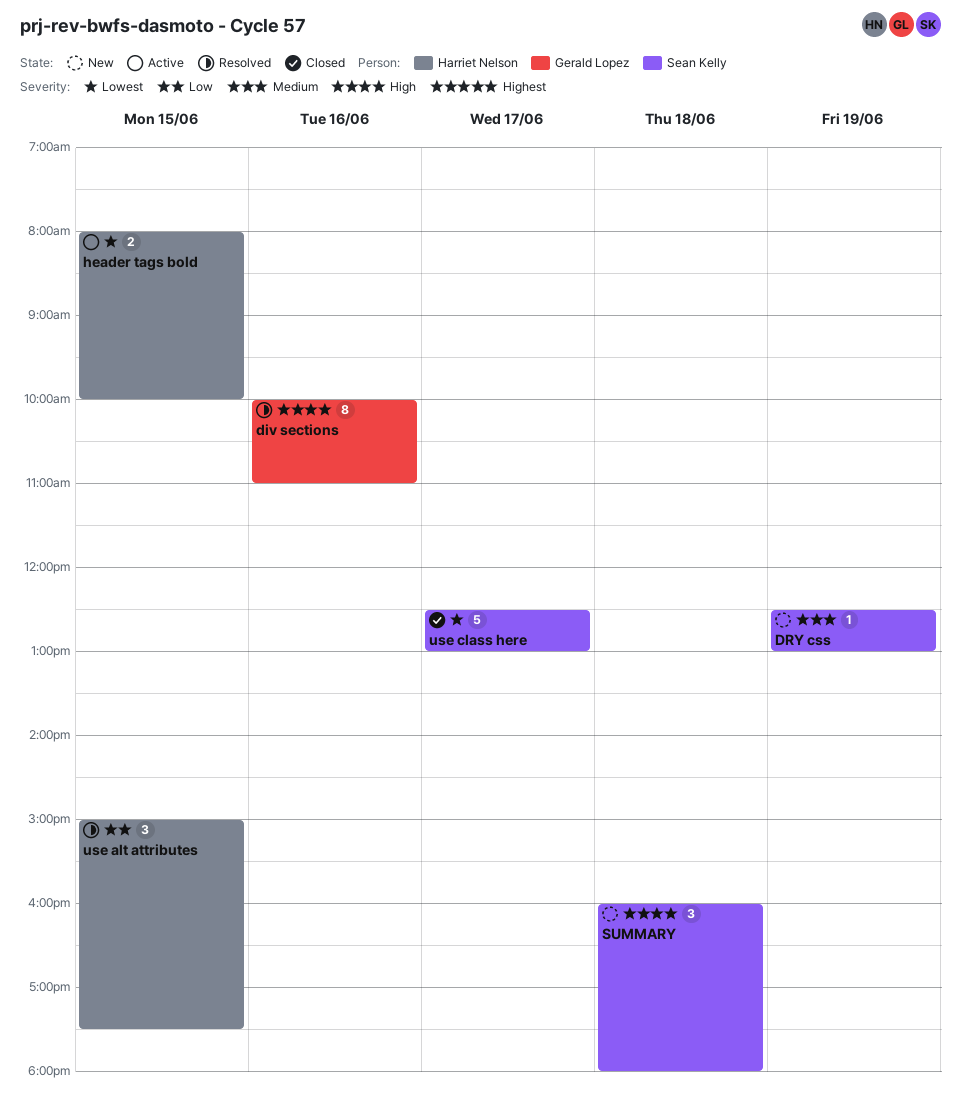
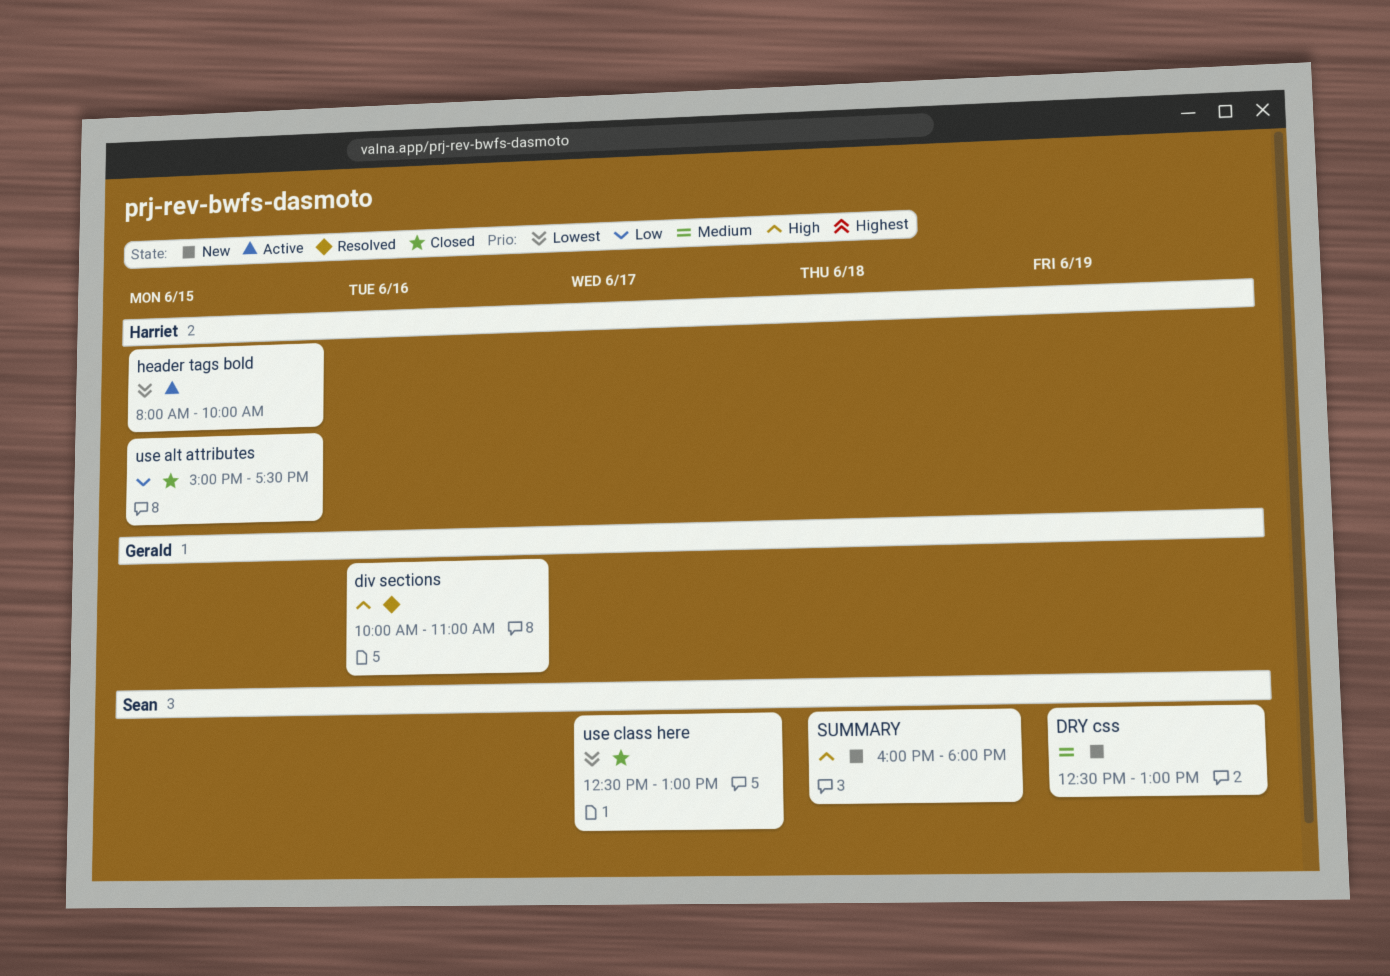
use alt attributes, status: Resolved -> Closed

